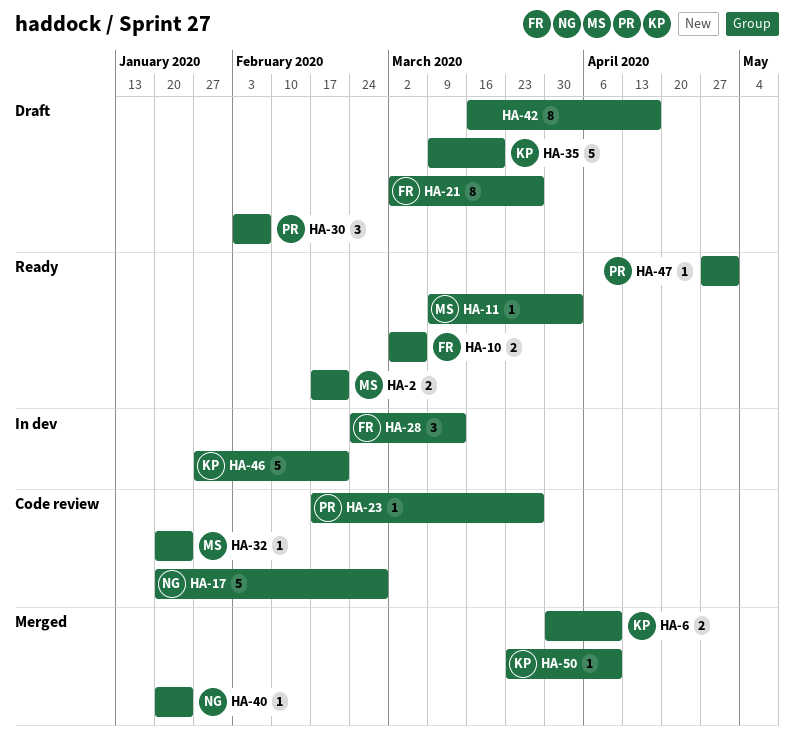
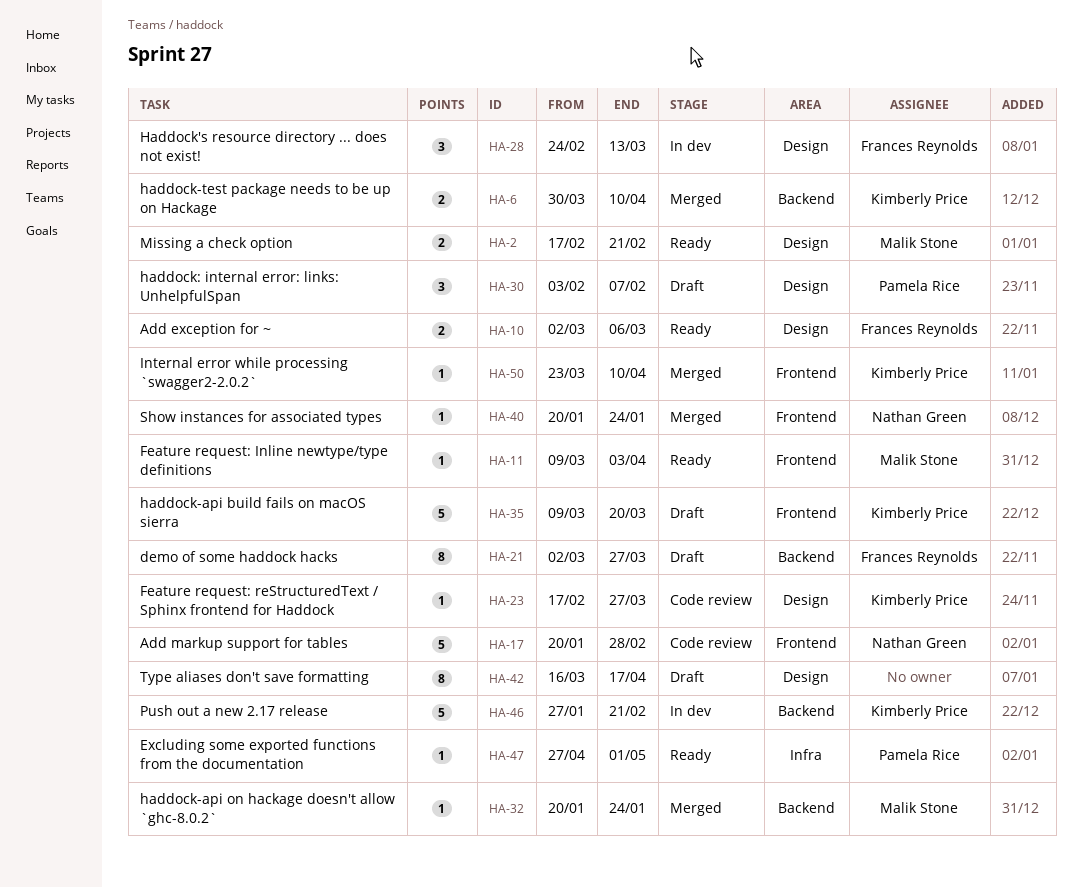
HA-23, owner: Pamela Rice -> Kimberly Price
HA-32, status: Code review -> Merged

